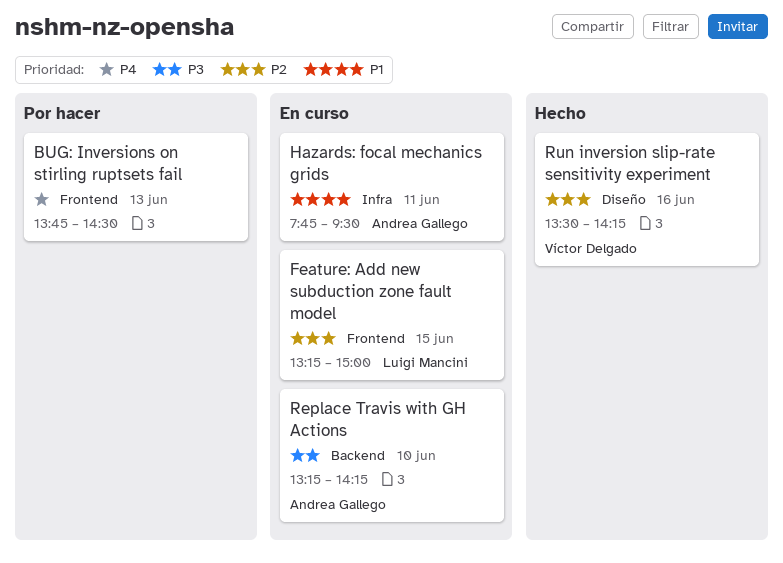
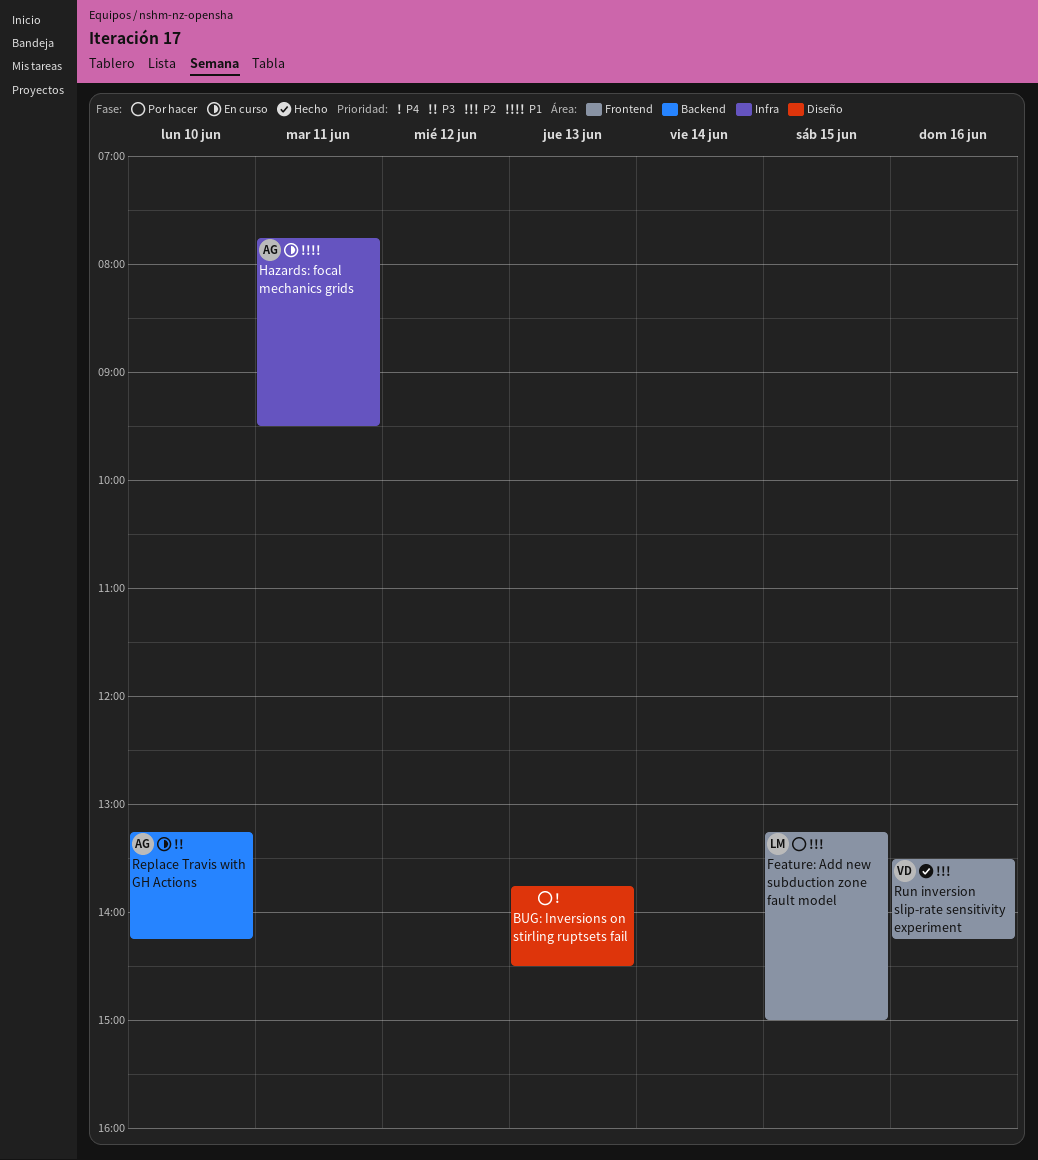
BUG: Inversions on stirling ruptsets fail, label: Frontend -> Diseño
Feature: Add new subduction zone fault model, status: En curso -> Por hacer
Run inversion slip-rate sensitivity experiment, label: Diseño -> Frontend

